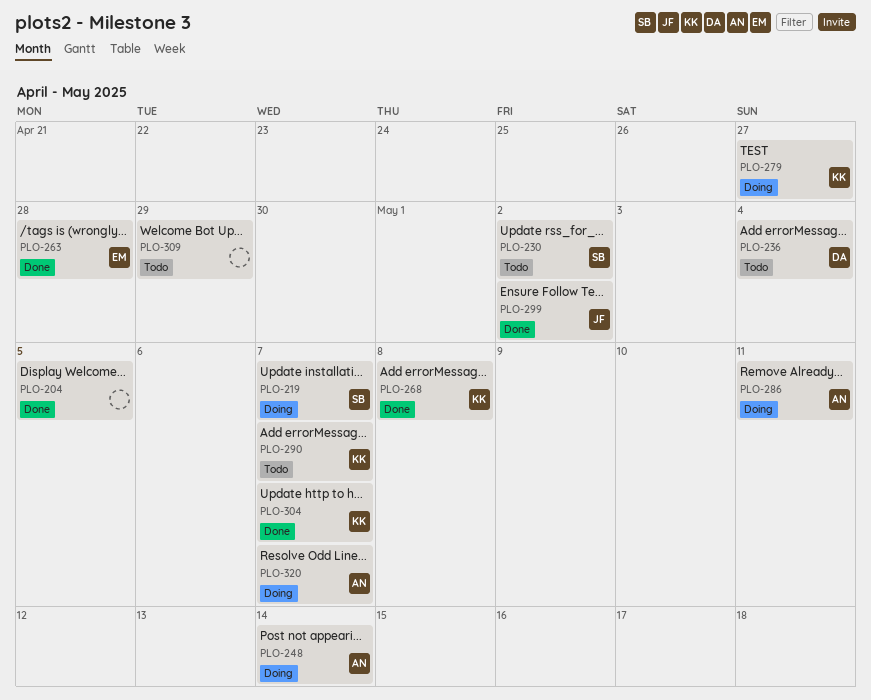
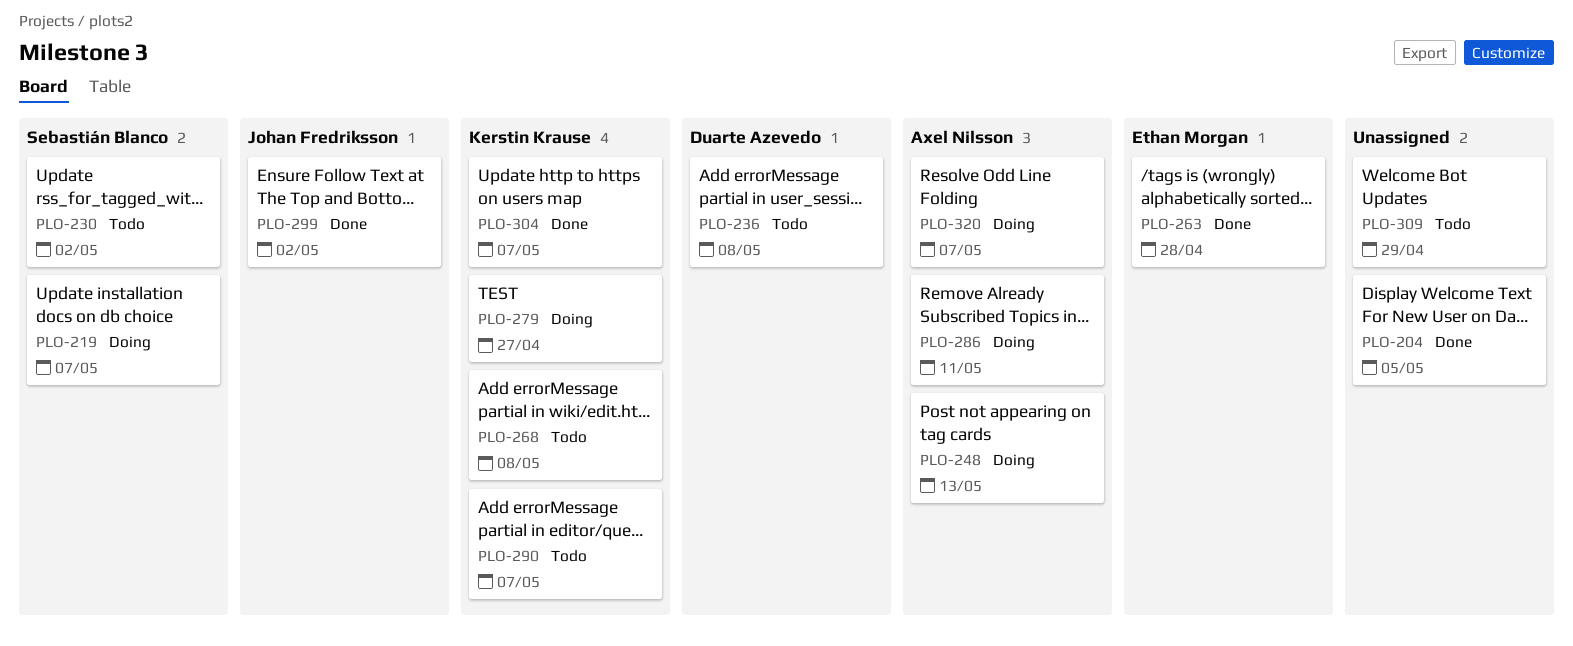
PLO-236, due: May 4 -> May 8
PLO-248, due: May 14 -> May 13
PLO-268, status: Done -> Todo

